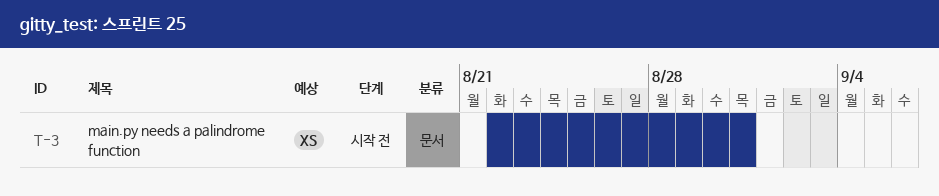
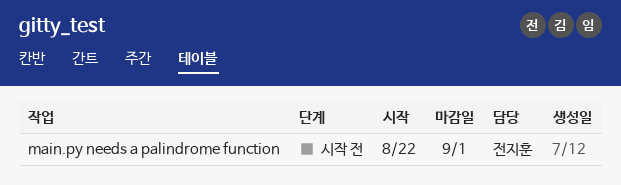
main.py needs a palindrome function, due: Aug 31 -> Sep 1

